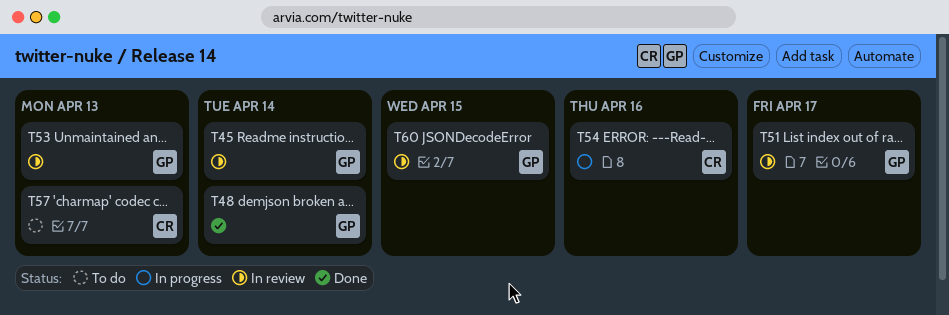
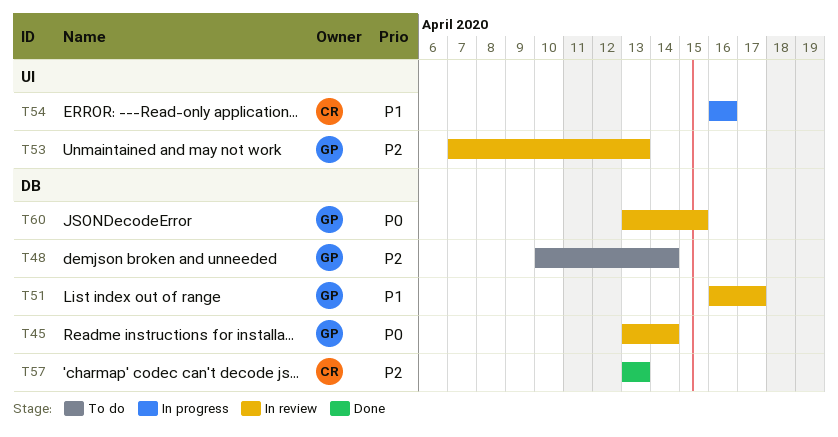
T48, status: Done -> To do
T57, status: To do -> Done

